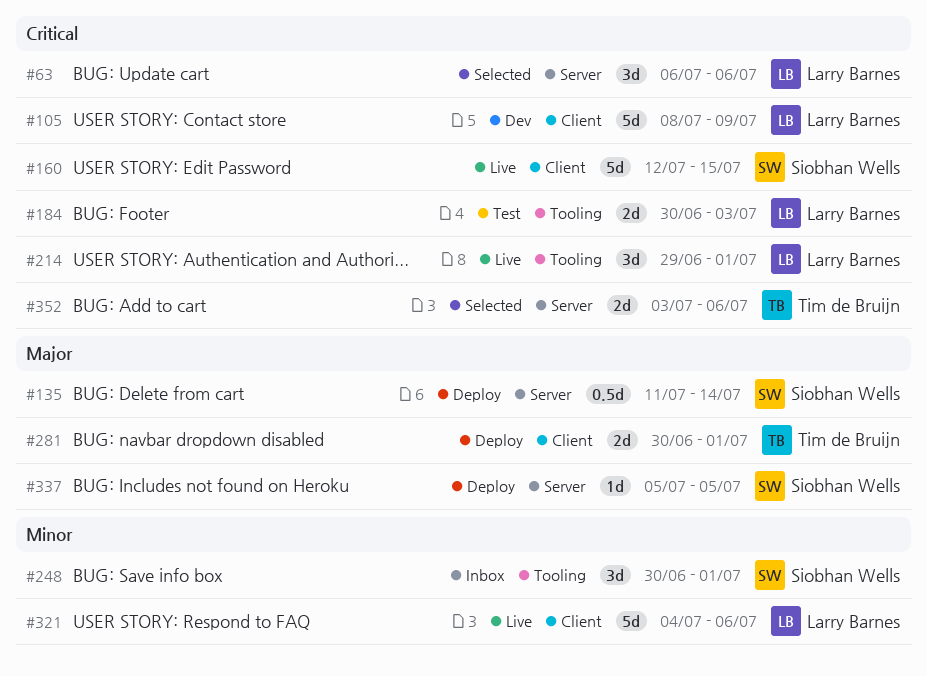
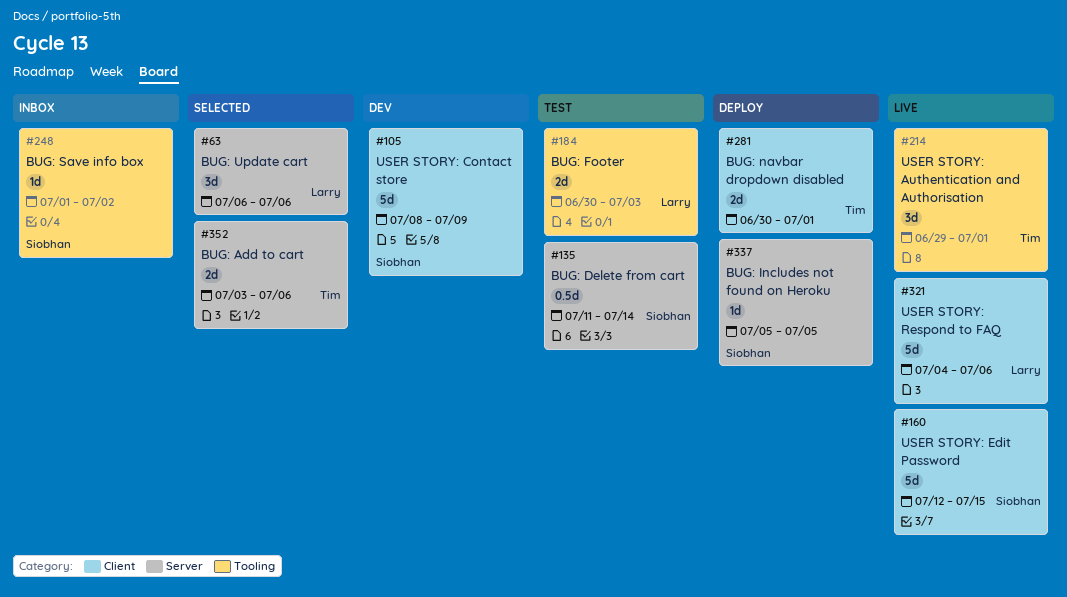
#105, owner: Larry Barnes -> Siobhan Wells
#135, status: Deploy -> Test
#214, owner: Larry Barnes -> Tim de Bruijn
#248, estimate: 3d -> 1d
#248, start: Jun 30 -> Jul 1
#248, due: Jul 1 -> Jul 2

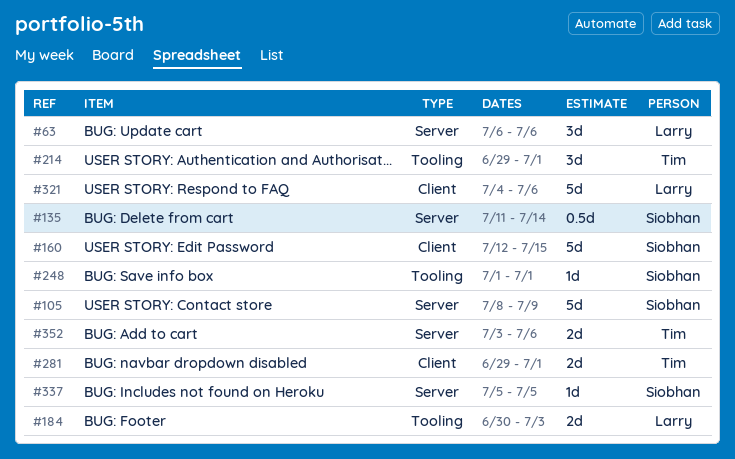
#105, label: Client -> Server
#248, due: Jul 2 -> Jul 1
#281, start: Jun 30 -> Jun 29

